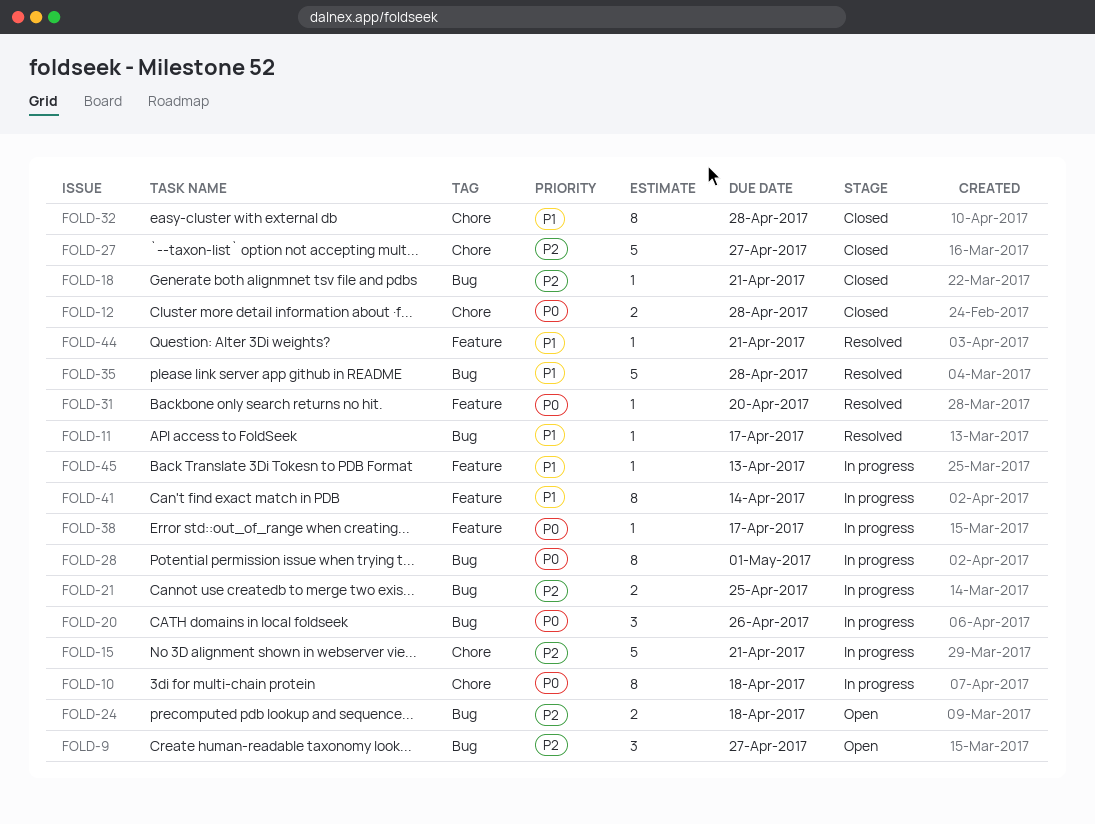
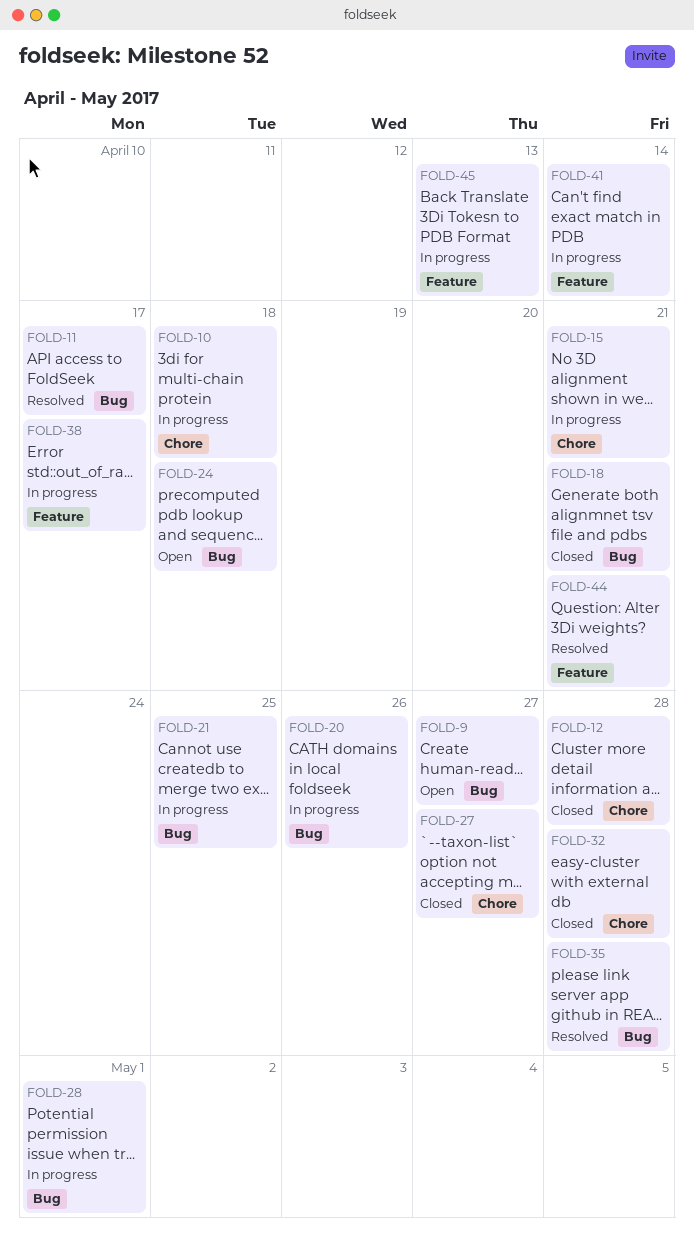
FOLD-31: present -> none

